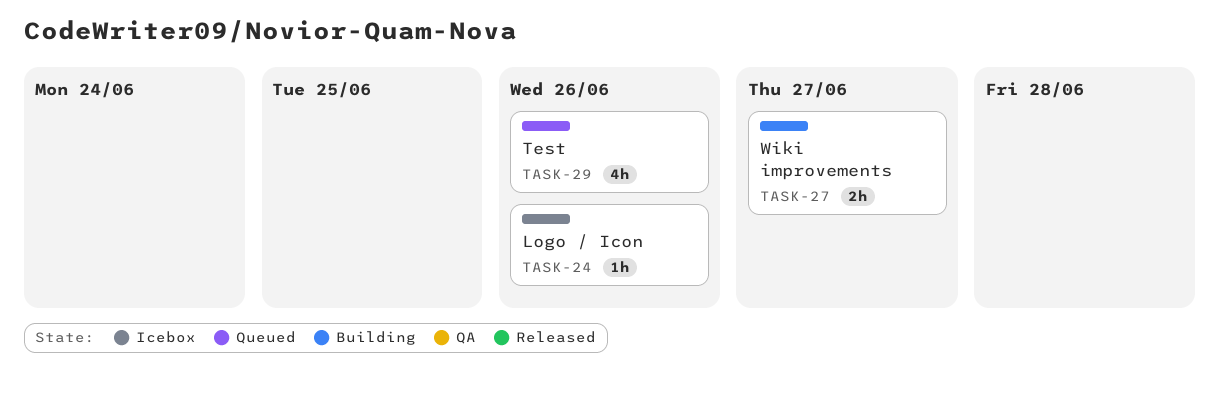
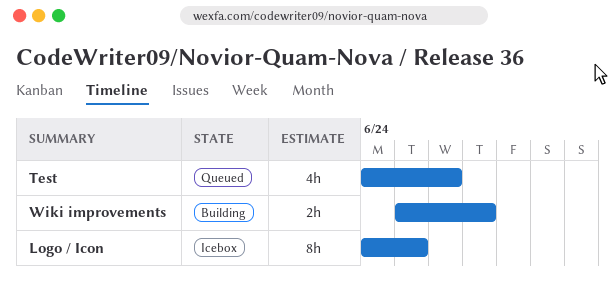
Logo / Icon, estimate: 1h -> 8h
Logo / Icon, due: Jun 26 -> Jun 25

